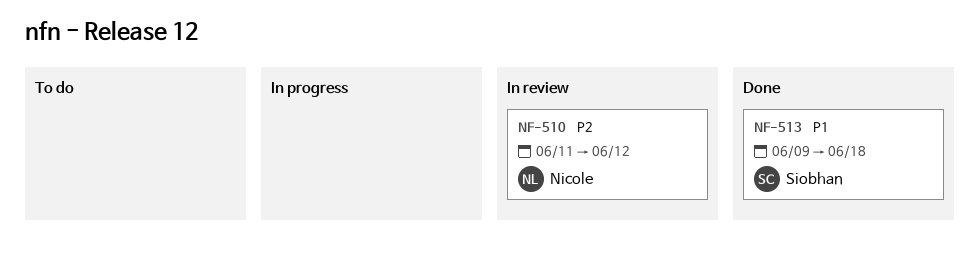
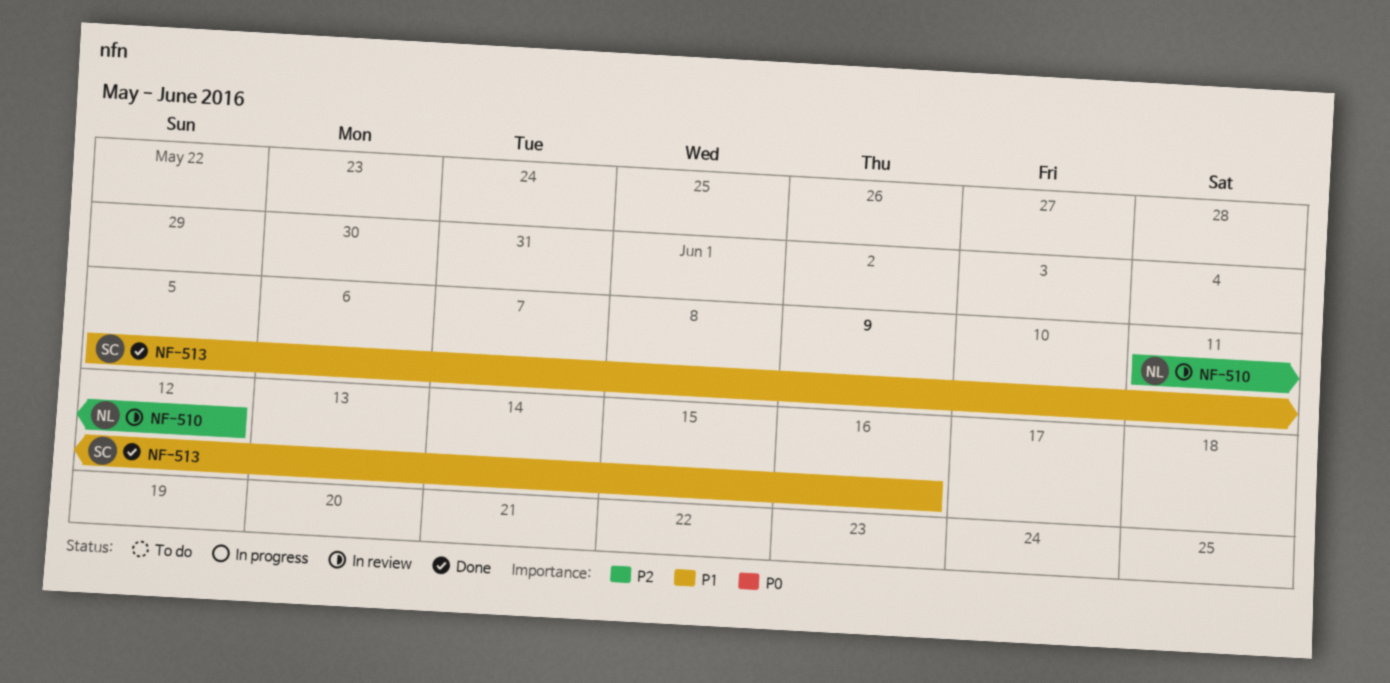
NF-513, start: Jun 9 -> Jun 5
NF-513, due: Jun 18 -> Jun 16

